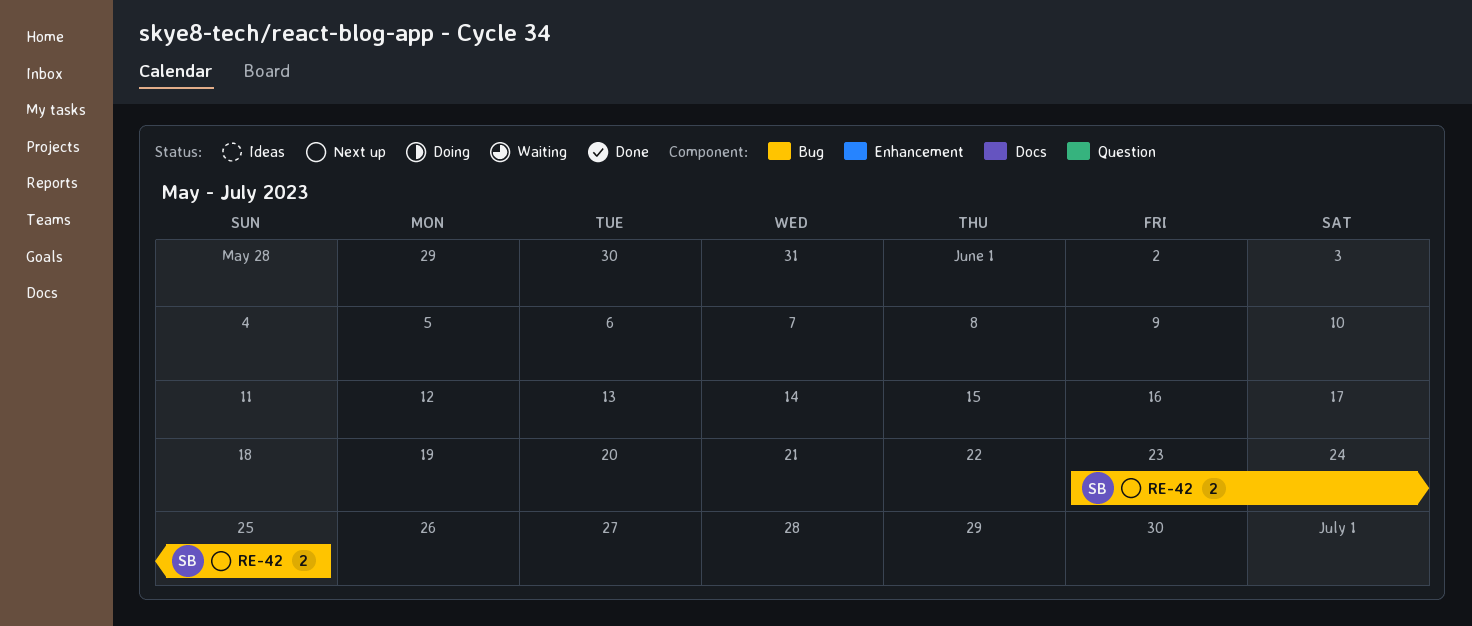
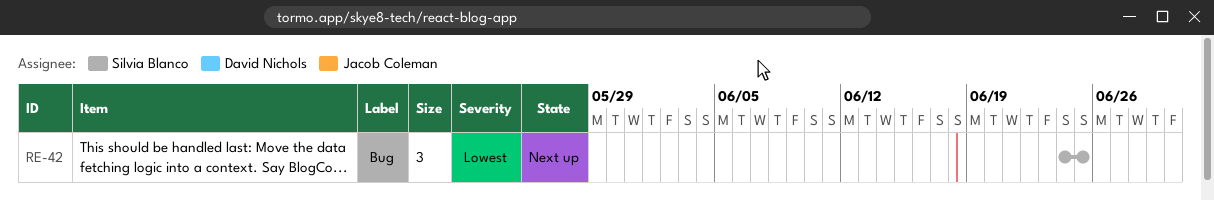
RE-42, estimate: 2 -> 3
RE-42, start: Jun 23 -> Jun 24

